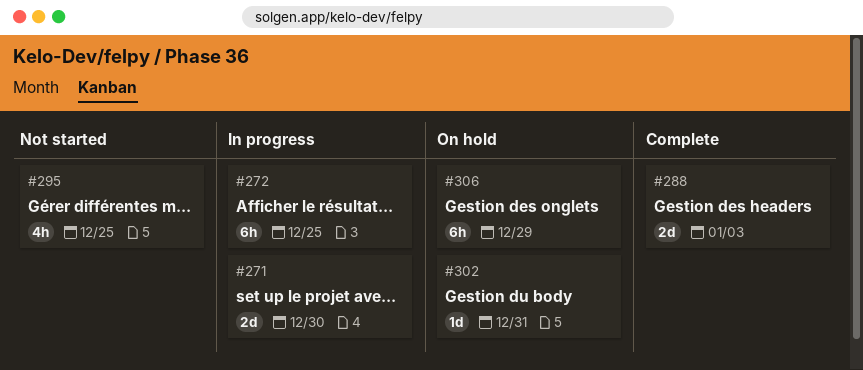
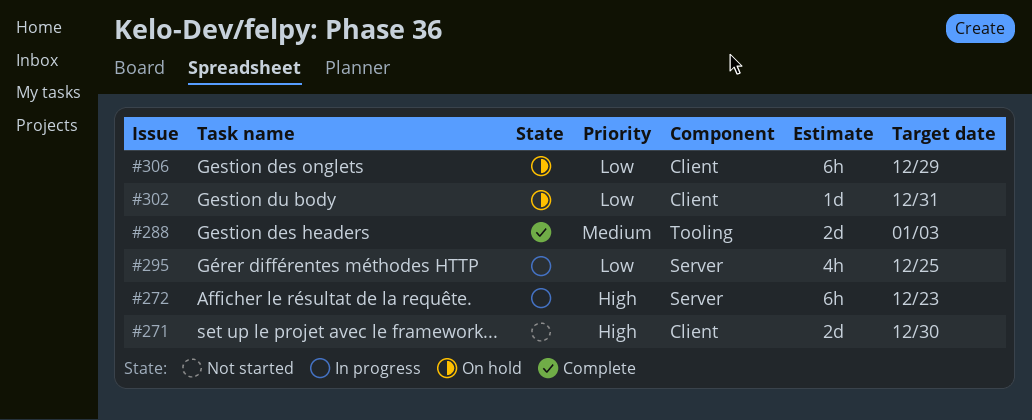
#271, status: In progress -> Not started
#272, due: Dec 25 -> Dec 23
#295, status: Not started -> In progress

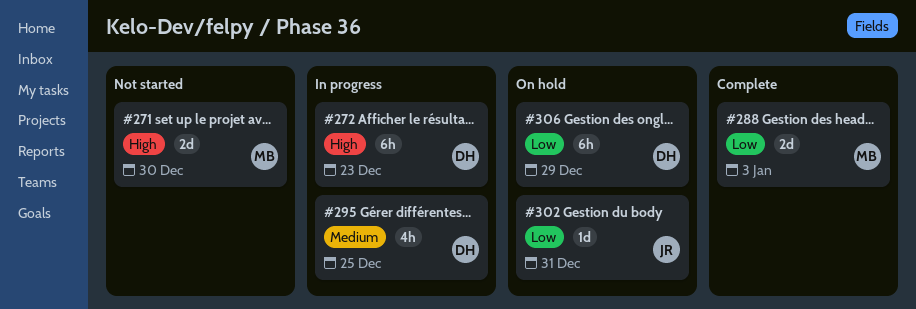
#288, priority: Medium -> Low
#295, priority: Low -> Medium

